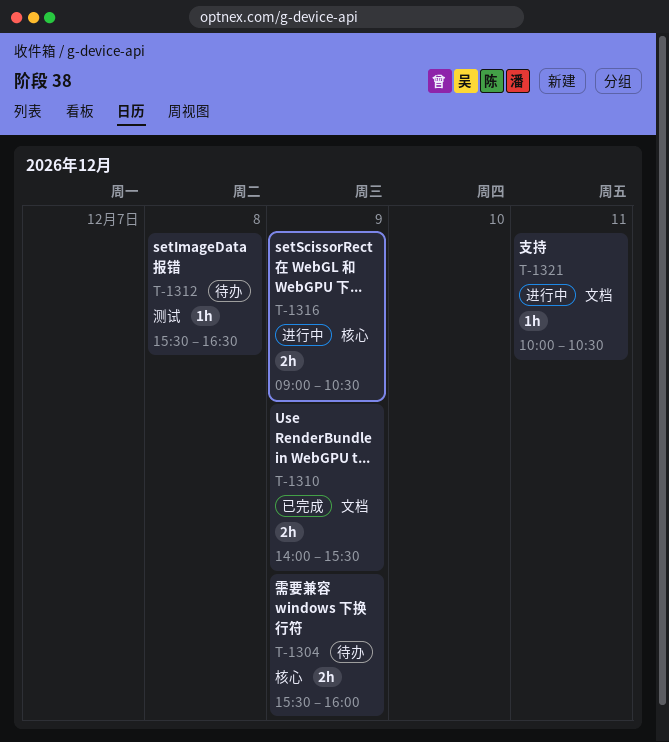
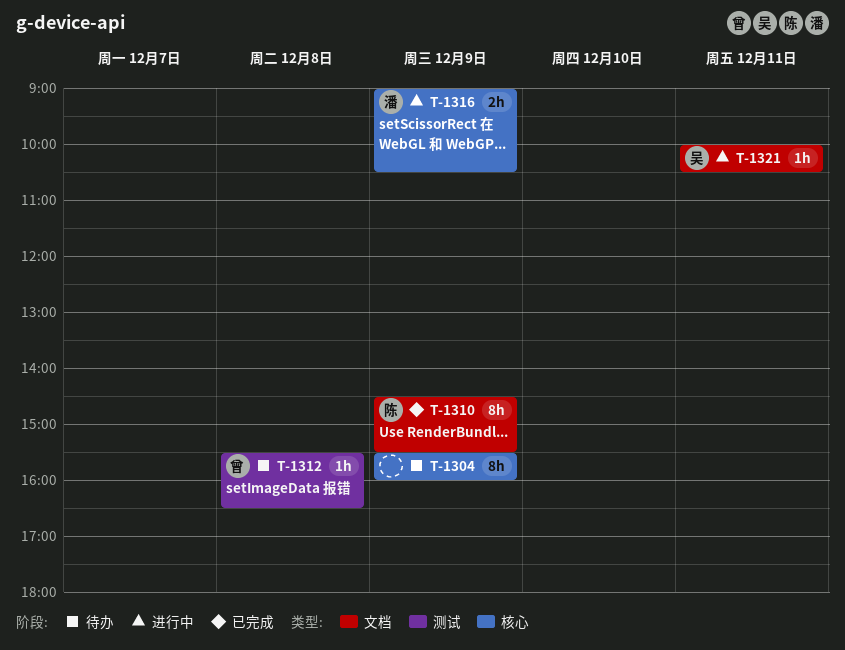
T-1304, estimate: 2h -> 8h
T-1310, estimate: 2h -> 8h
T-1310, begins: 14:00 -> 14:30

